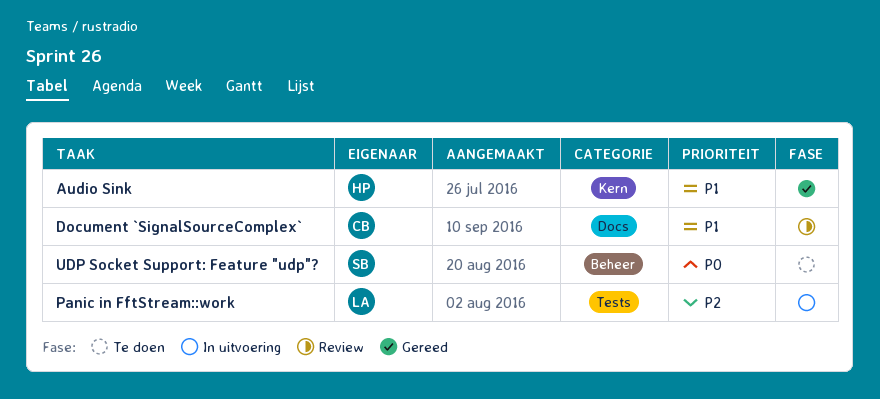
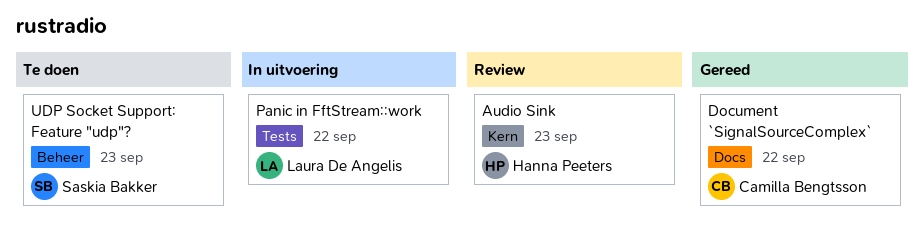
Audio Sink, status: Gereed -> Review
Document `SignalSourceComplex`, status: Review -> Gereed

